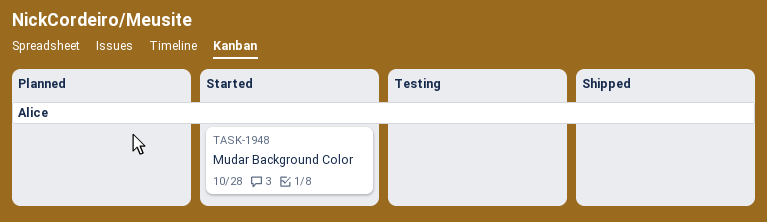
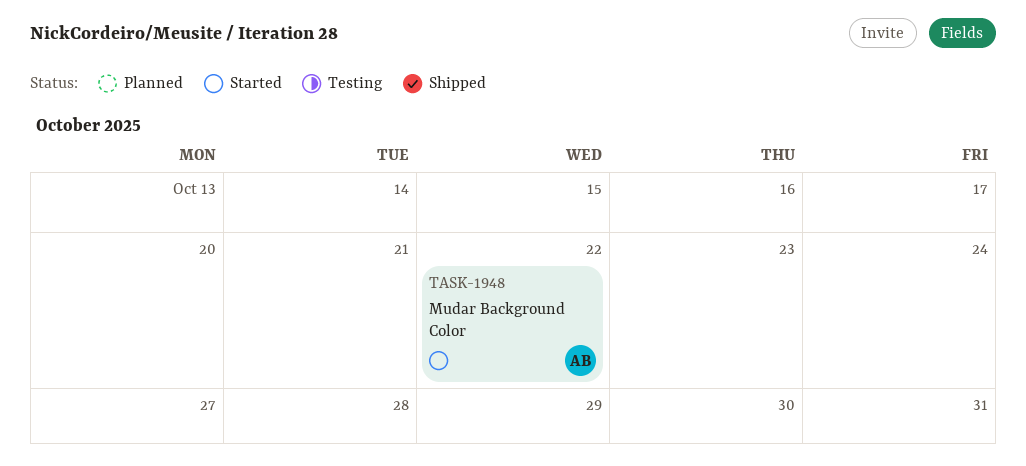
TASK-1948, due: Oct 28 -> Oct 22

